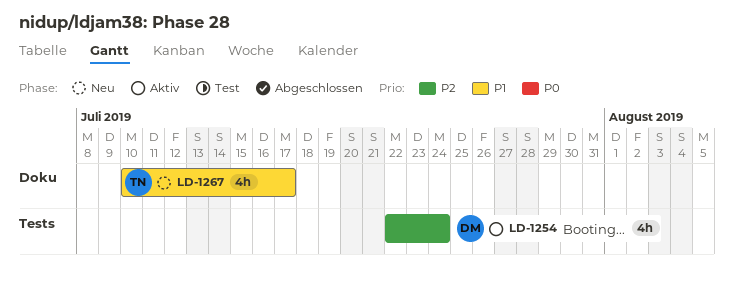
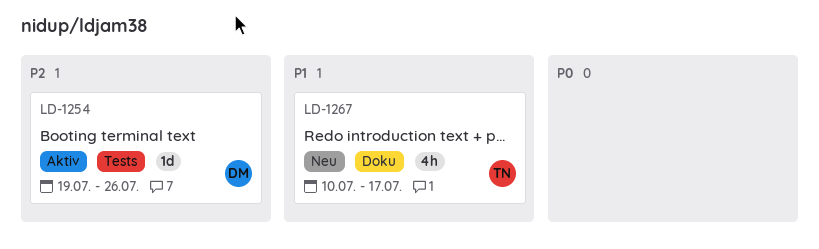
LD-1254, estimate: 4h -> 1d
LD-1254, start: Jul 22 -> Jul 19
LD-1254, due: Jul 24 -> Jul 26

